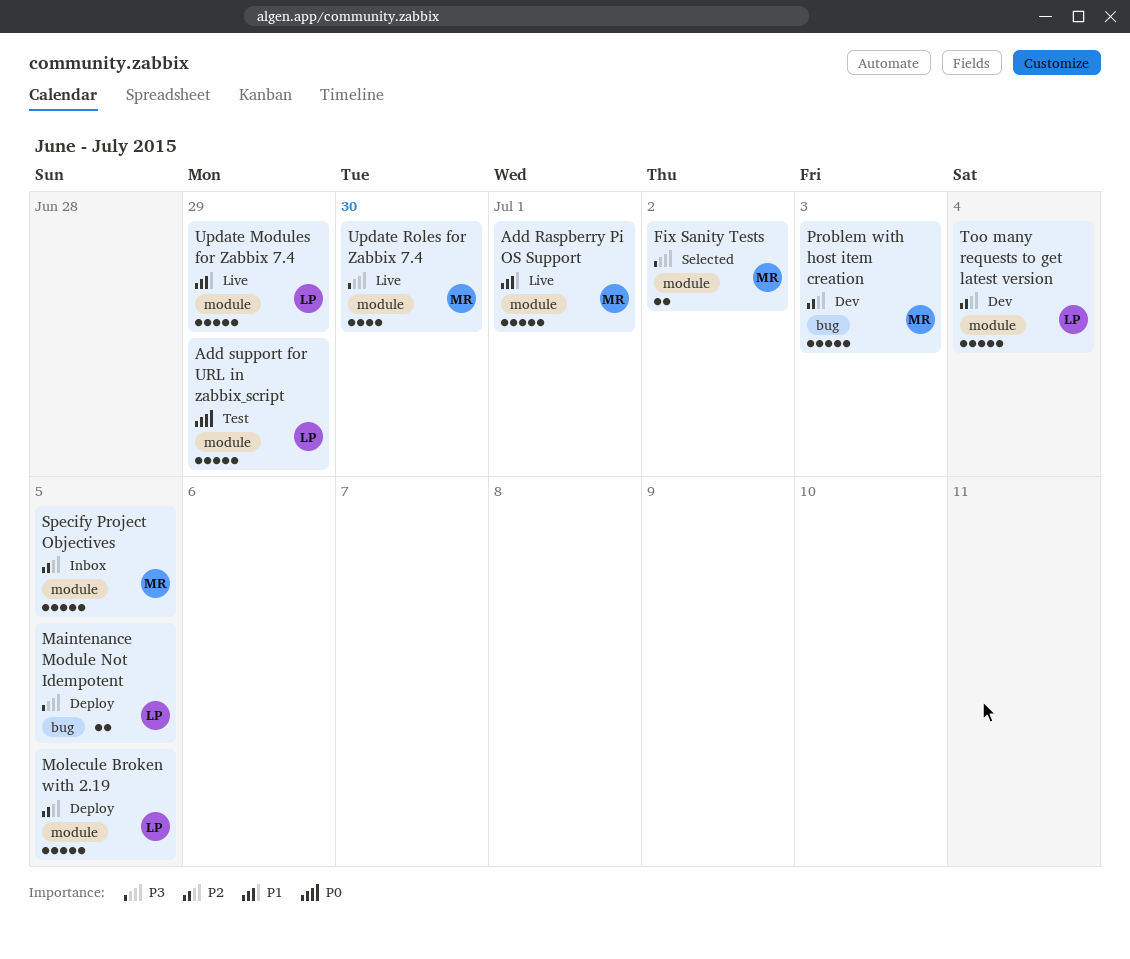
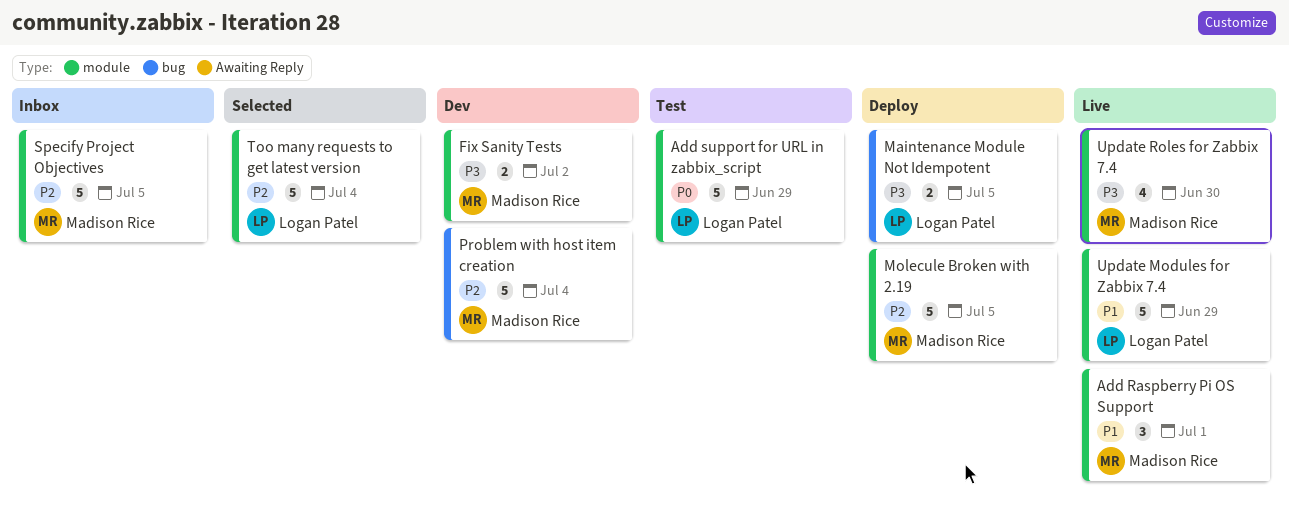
Add Raspberry Pi OS Support, estimate: 5 -> 3
Fix Sanity Tests, status: Selected -> Dev
Molecule Broken with 2.19, owner: Logan Patel -> Madison Rice
Problem with host item creation, due: Jul 3 -> Jul 4
Too many requests to get latest version, status: Dev -> Selected

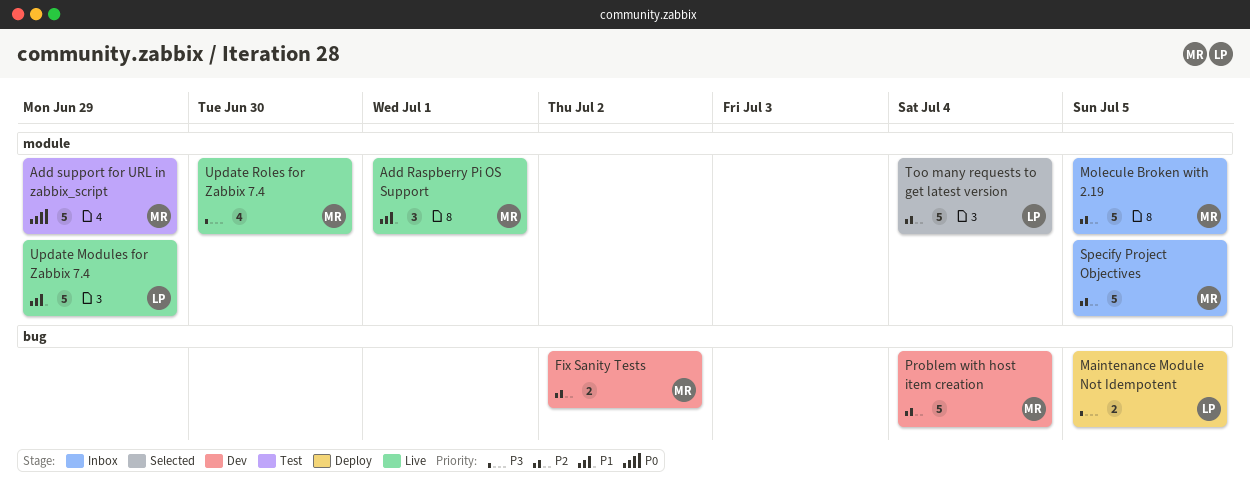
Add support for URL in zabbix_script, owner: Logan Patel -> Madison Rice
Fix Sanity Tests, priority: P3 -> P2
Fix Sanity Tests, label: module -> bug
Molecule Broken with 2.19, status: Deploy -> Inbox

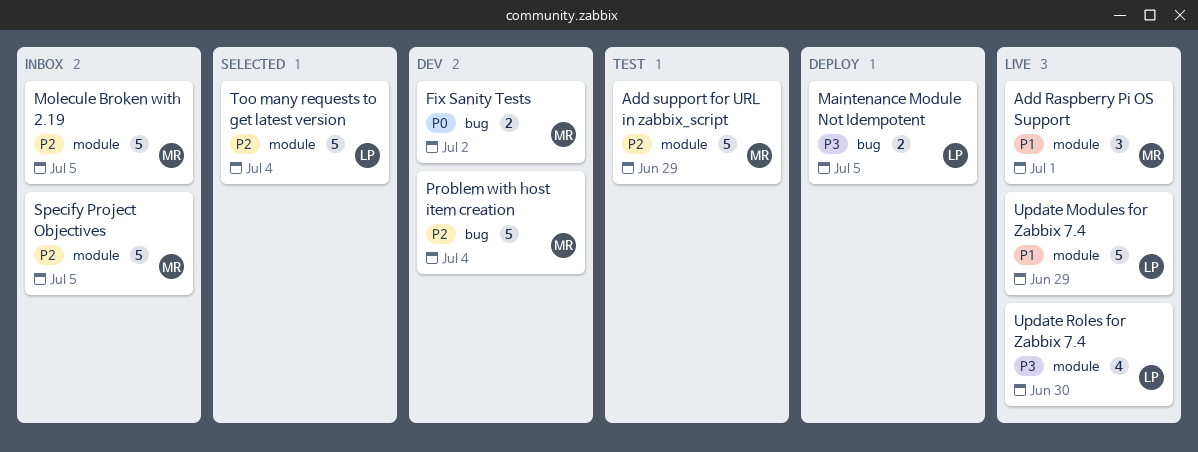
Add support for URL in zabbix_script, priority: P0 -> P2
Fix Sanity Tests, priority: P2 -> P0
Update Roles for Zabbix 7.4, owner: MR -> LP

